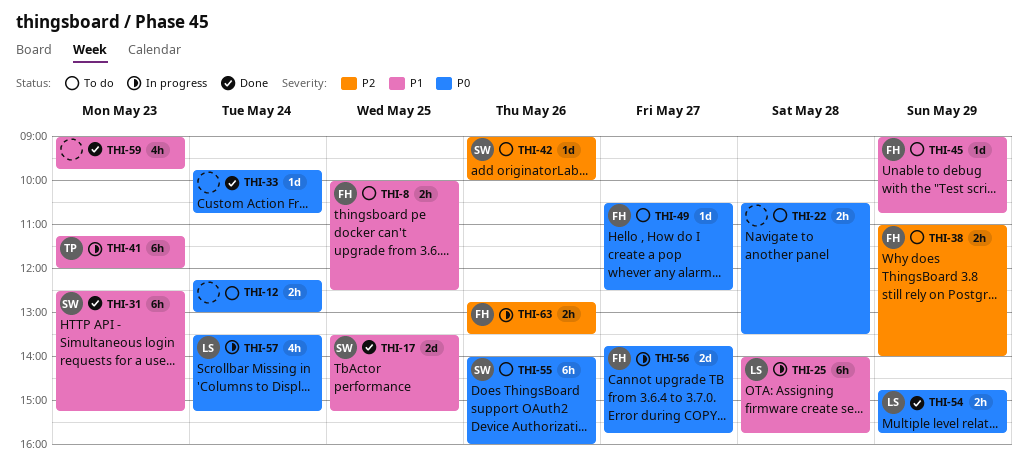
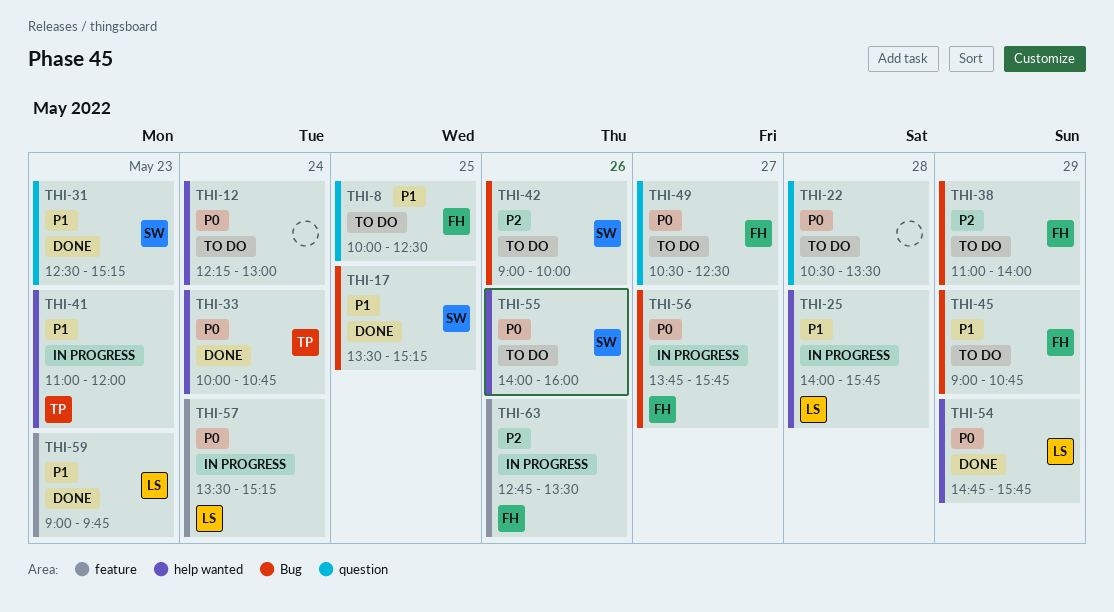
THI-33, owner: none -> TP
THI-33, begins: 09:45 -> 10:00
THI-41, begins: 11:15 -> 11:00
THI-59, owner: none -> LS

